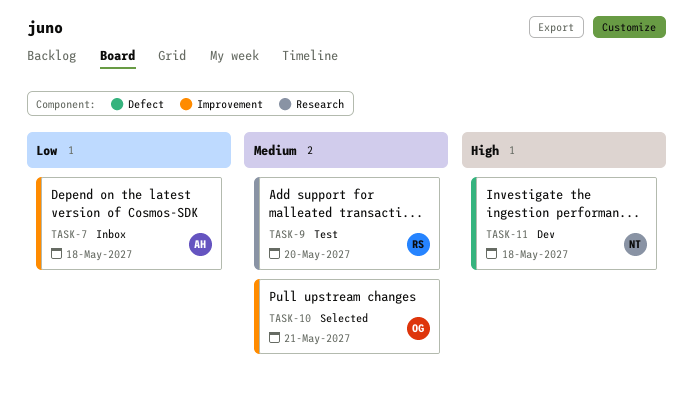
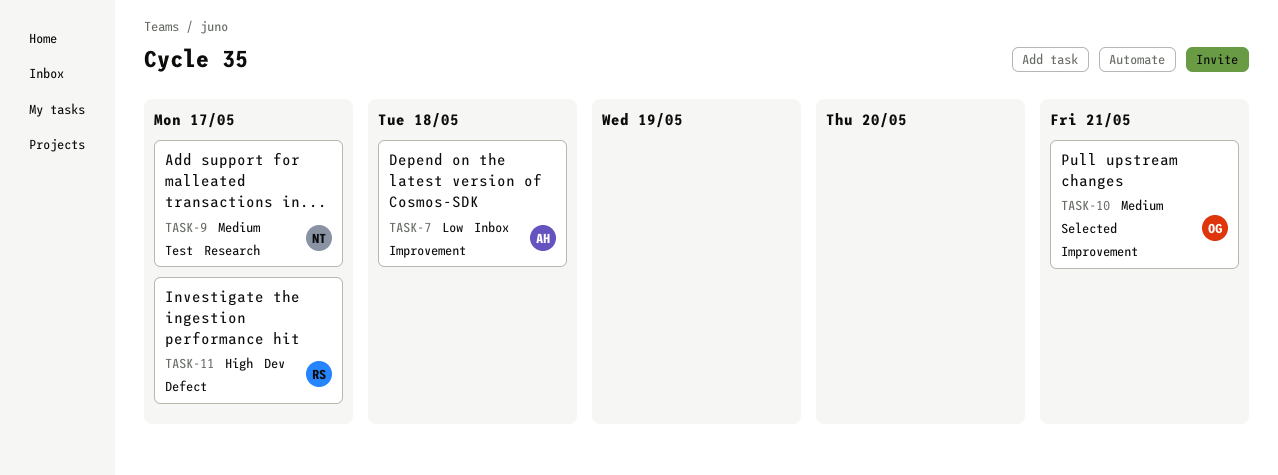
TASK-9, owner: RS -> NT
TASK-9, due: May 20 -> May 17
TASK-11, owner: NT -> RS
TASK-11, due: May 18 -> May 17

